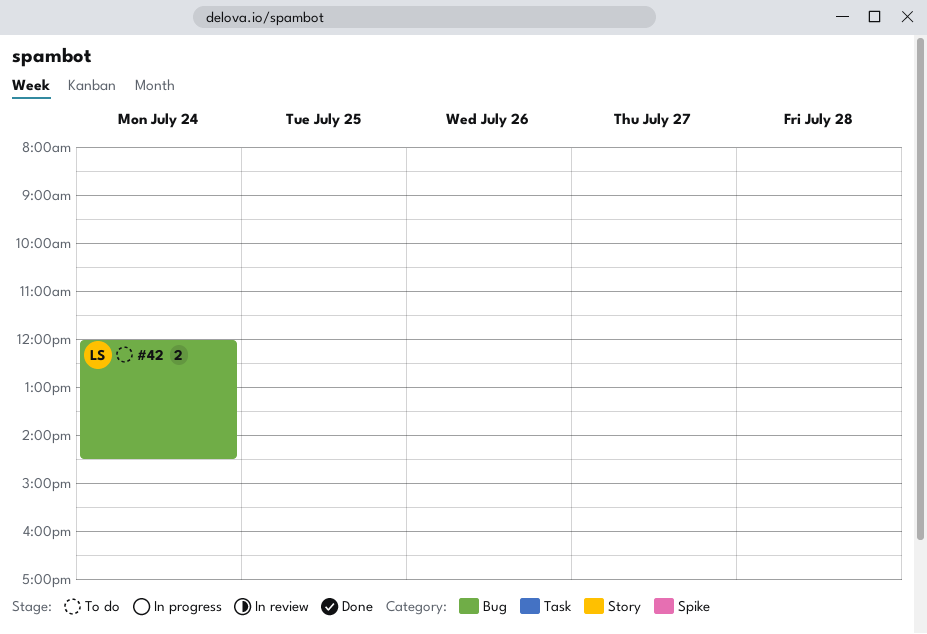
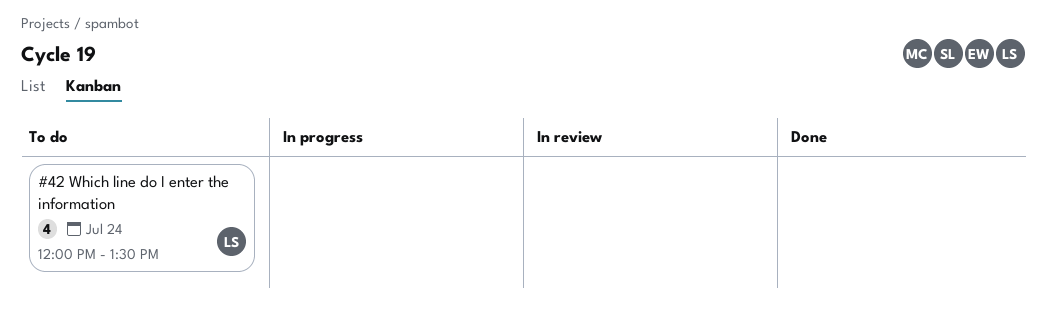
#42, estimate: 2 -> 4
#42, ends: 14:30 -> 13:30

